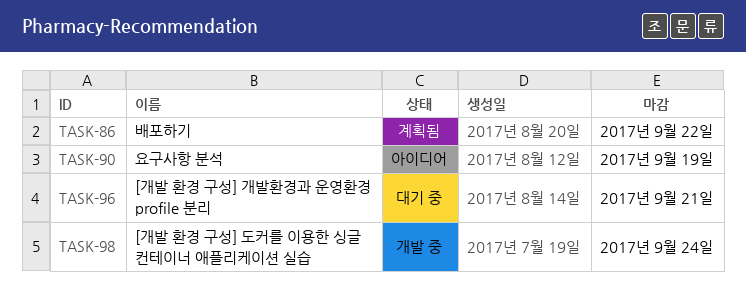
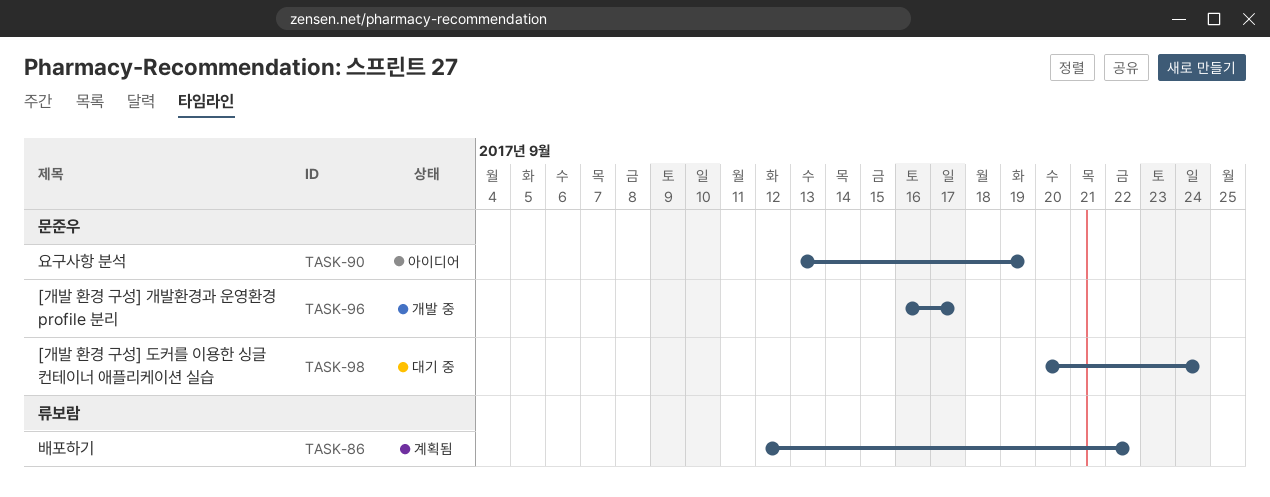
TASK-96, status: 대기 중 -> 개발 중
TASK-96, due: Sep 21 -> Sep 17
TASK-98, status: 개발 중 -> 대기 중

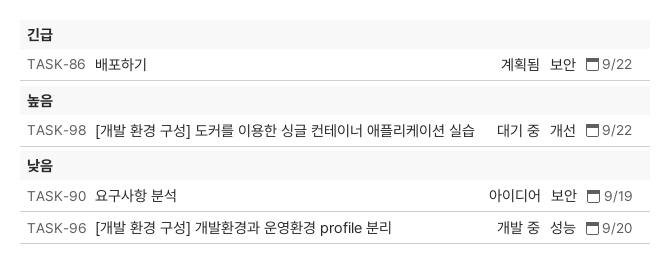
TASK-96, due: Sep 17 -> Sep 20
TASK-98, due: Sep 24 -> Sep 22

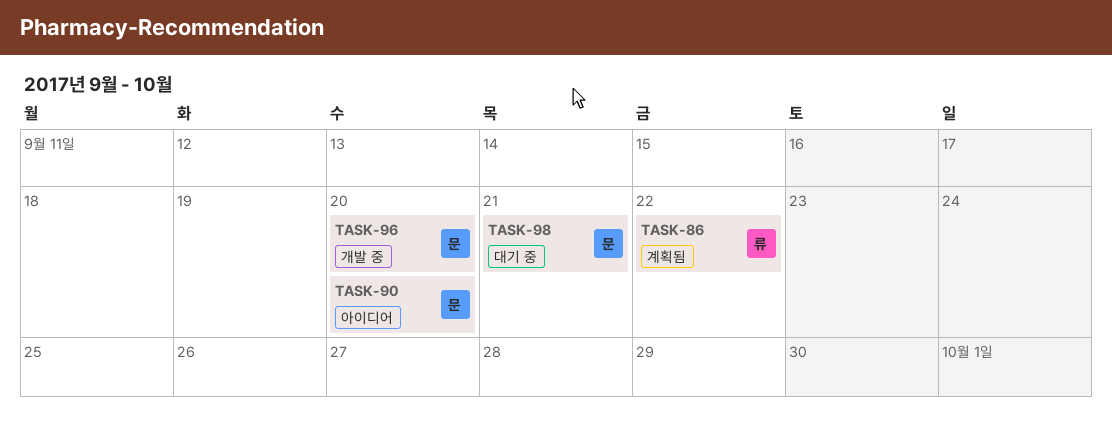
TASK-90, due: Sep 19 -> Sep 20
TASK-98, due: Sep 22 -> Sep 21

